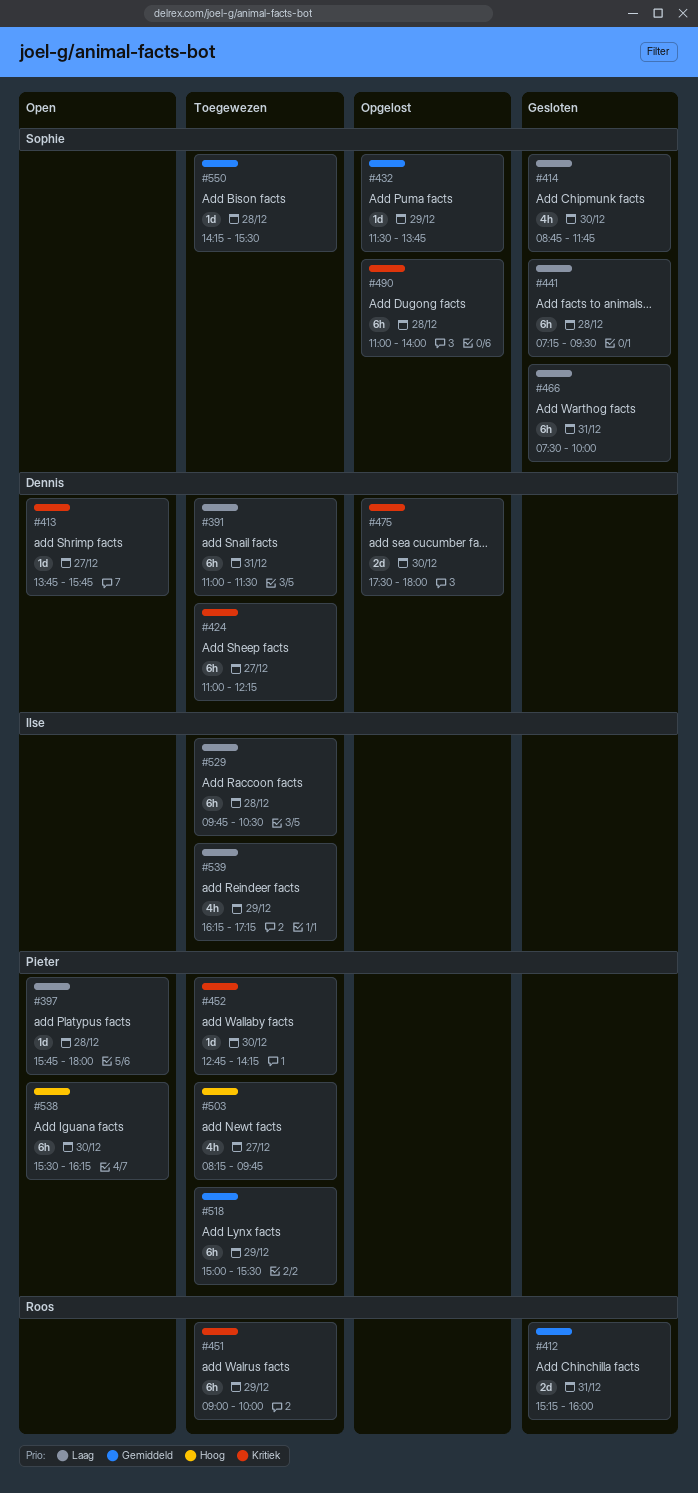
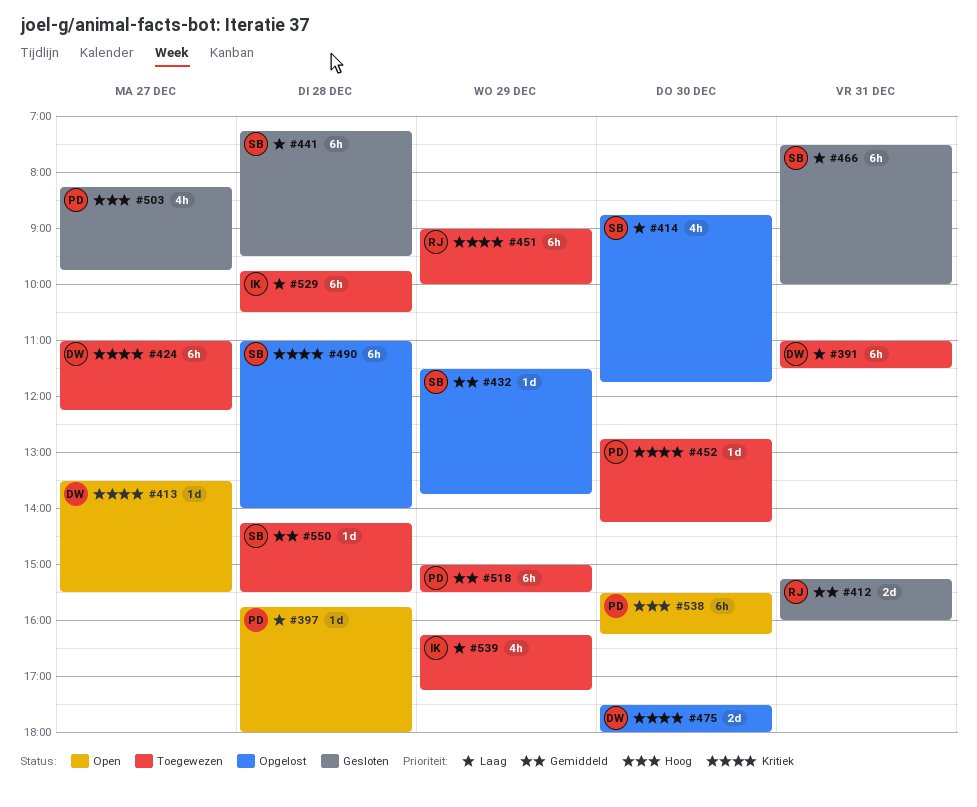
#413, begins: 13:45 -> 13:30
#413, ends: 15:45 -> 15:30
#414, status: Gesloten -> Opgelost
#503, status: Toegewezen -> Gesloten

